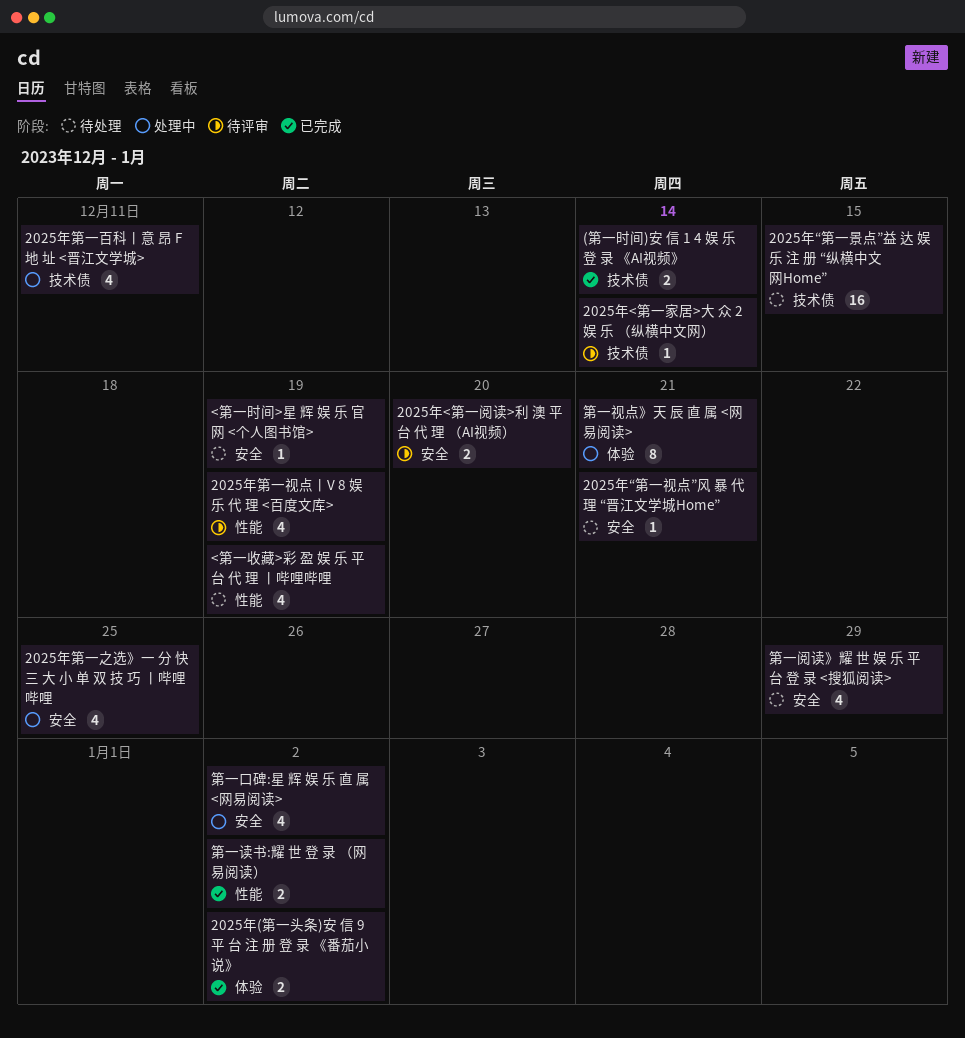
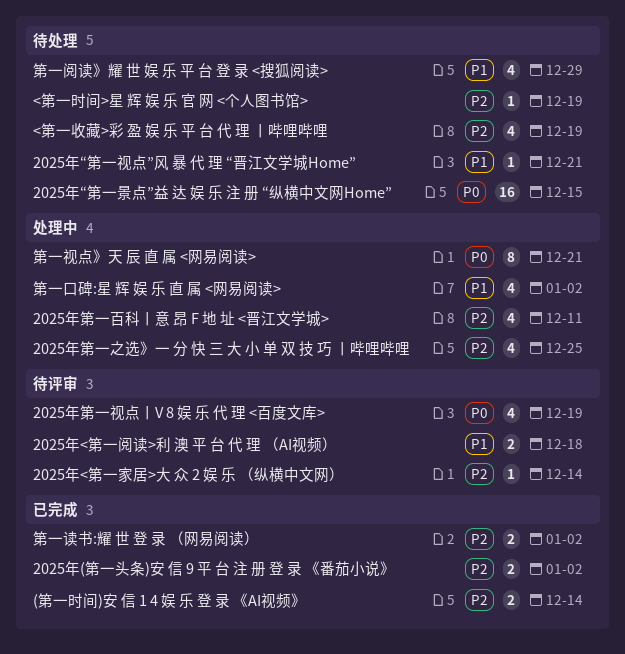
2025年<第一阅读>利 澳 平 台 代 理 （AI视频）, due: Dec 20 -> Dec 18

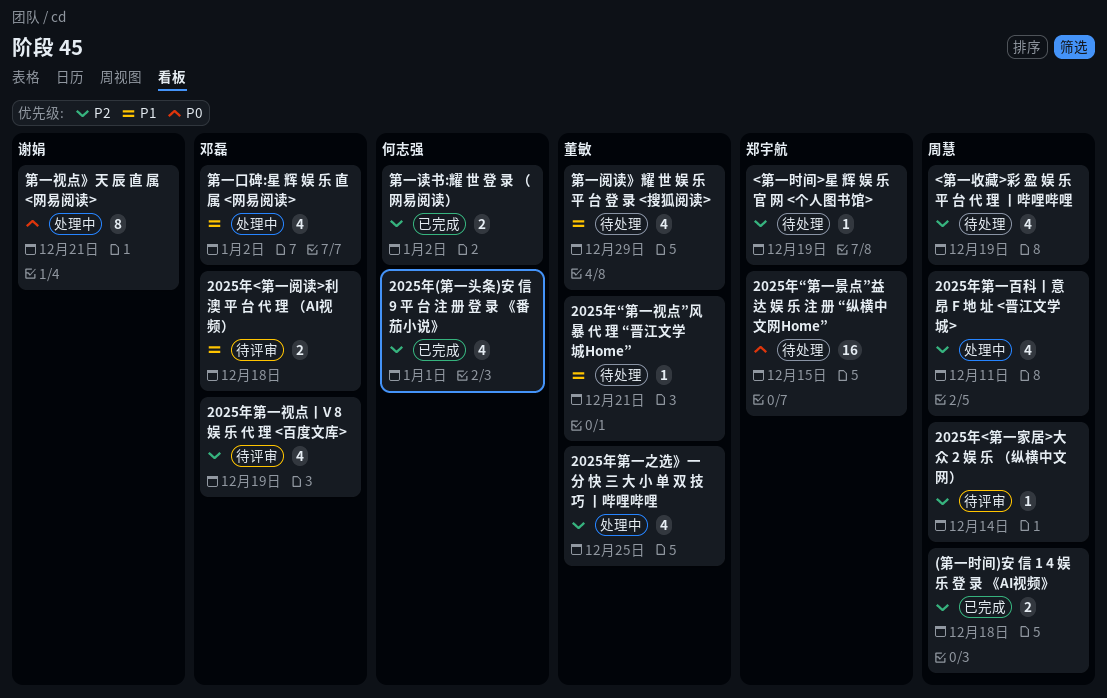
(第一时间)安 信 1 4 娱 乐 登 录 《AI视频》, due: Dec 14 -> Dec 18
2025年(第一头条)安 信 9 平 台 注 册 登 录 《番茄小说》, estimate: 2 -> 4
2025年(第一头条)安 信 9 平 台 注 册 登 录 《番茄小说》, due: Jan 2 -> Jan 1
2025年第一视点丨V 8 娱 乐 代 理 <百度文库>, priority: P0 -> P2

